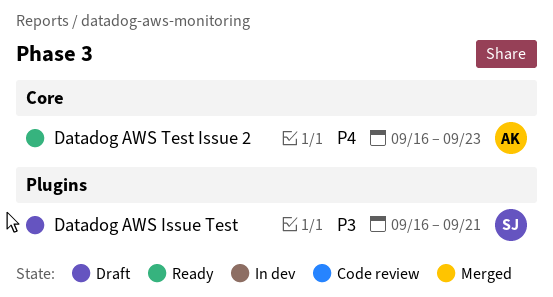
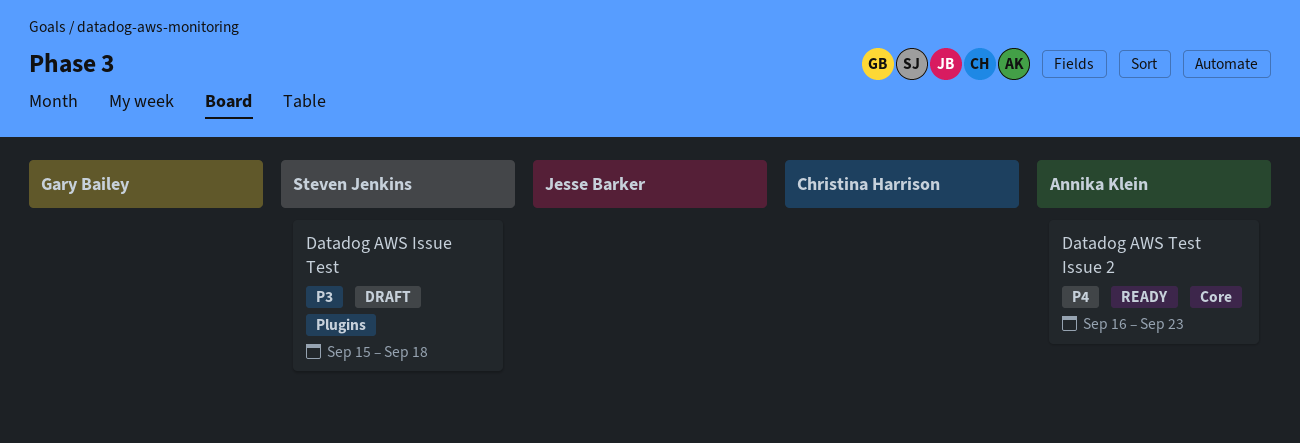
Datadog AWS Issue Test, start: Sep 16 -> Sep 15
Datadog AWS Issue Test, due: Sep 21 -> Sep 18

